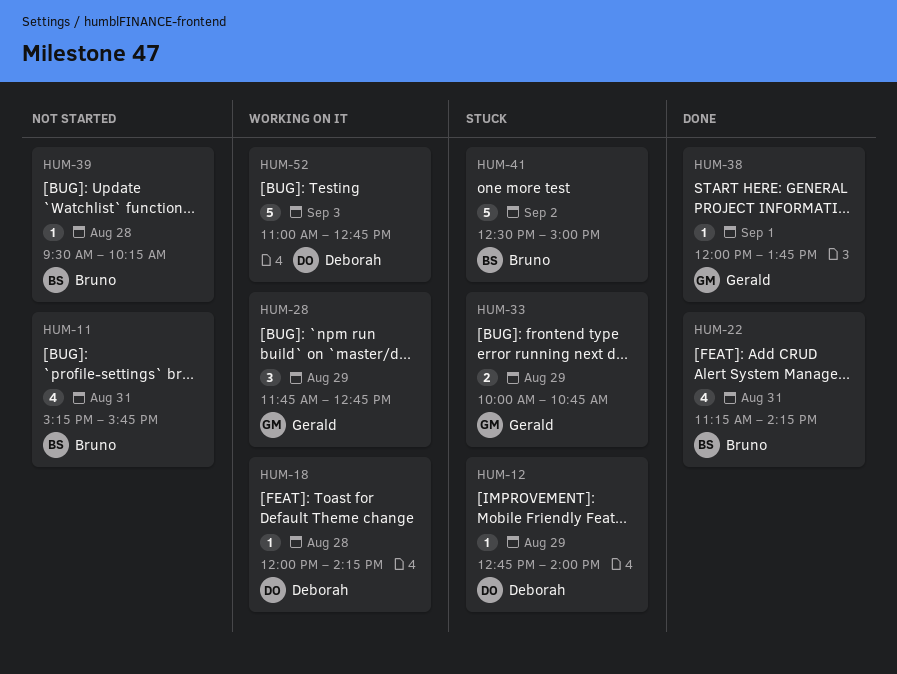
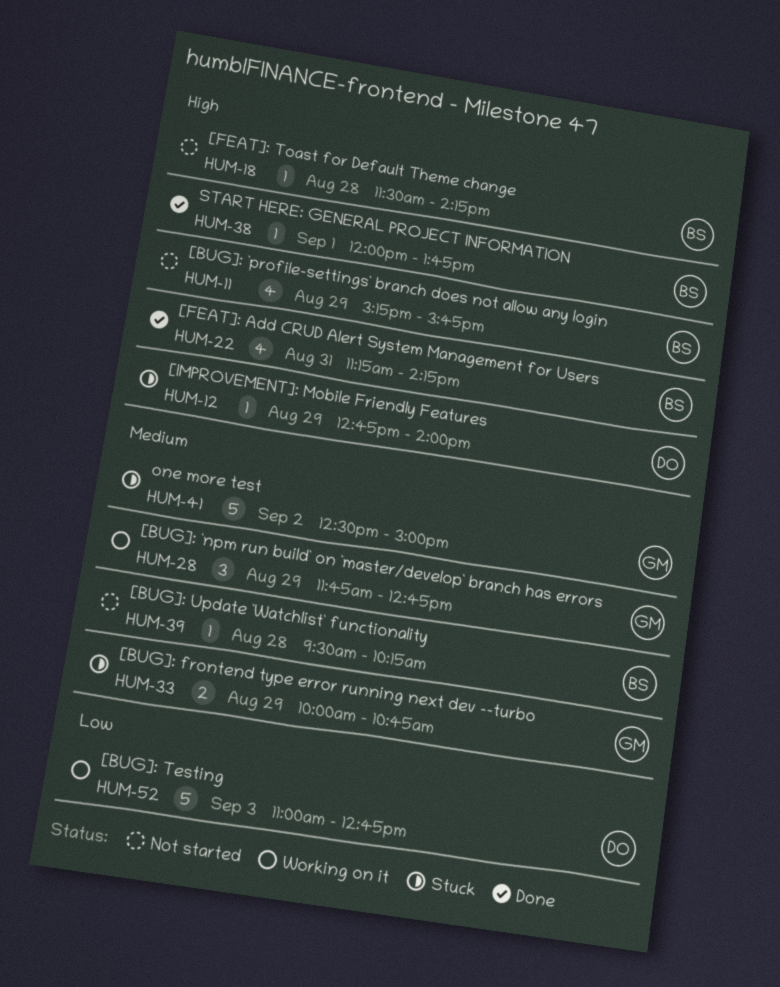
HUM-11, day: Aug 31 -> Aug 29
HUM-18, status: Working on it -> Not started
HUM-18, owner: Deborah -> Bruno
HUM-18, begins: 12:00 -> 11:30
HUM-38, owner: Gerald -> Bruno
HUM-41, owner: Bruno -> Gerald

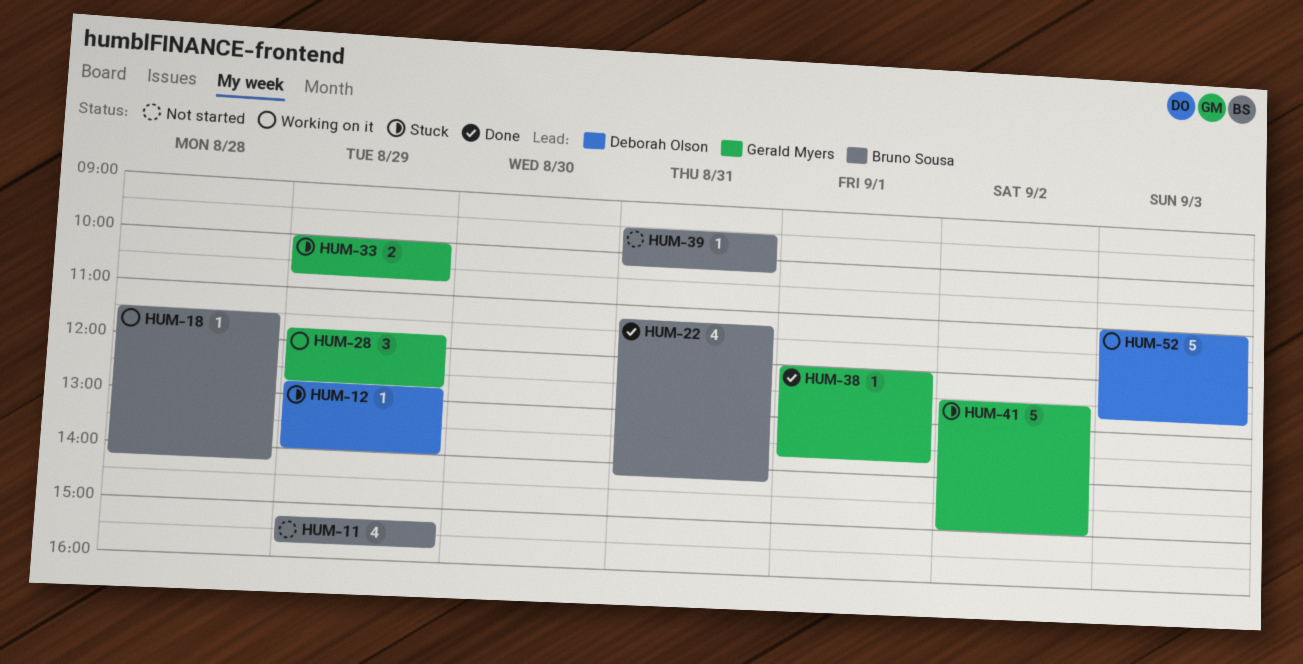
HUM-18, status: Not started -> Working on it
HUM-38, owner: Bruno Sousa -> Gerald Myers
HUM-39, day: Aug 28 -> Aug 31

